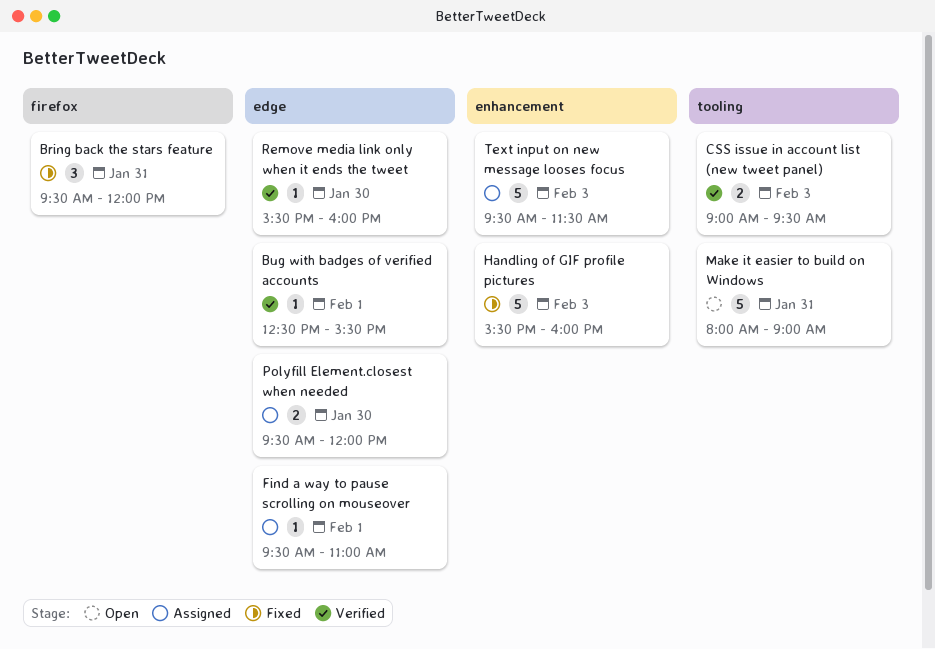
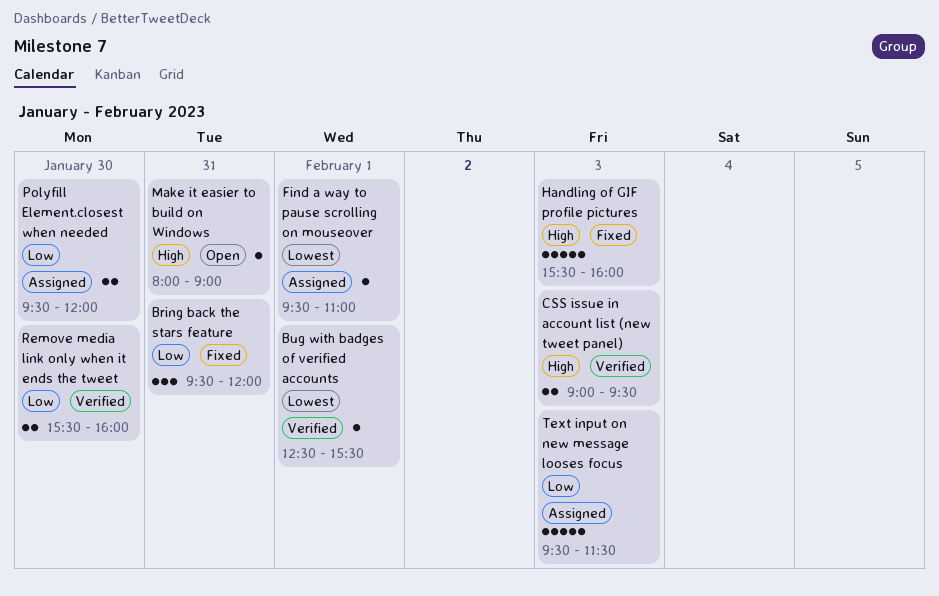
Make it easier to build on Windows, estimate: 5 -> 1
Remove media link only when it ends the tweet, estimate: 1 -> 2

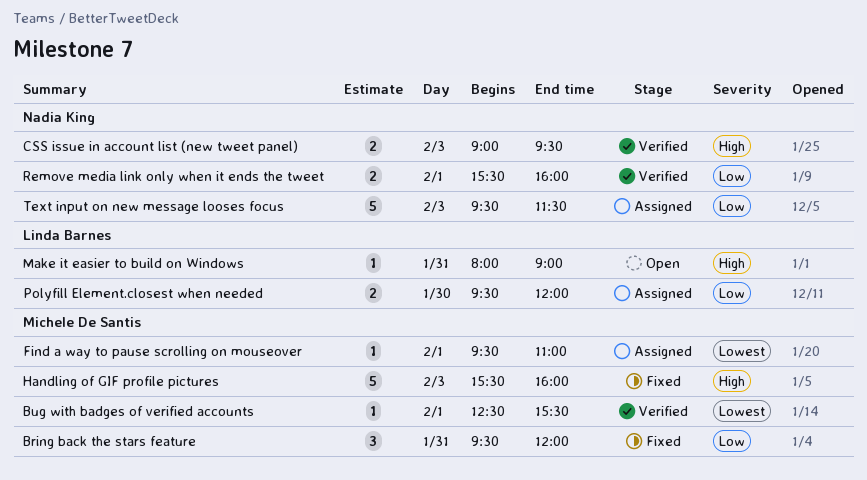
Remove media link only when it ends the tweet, day: Jan 30 -> Feb 1

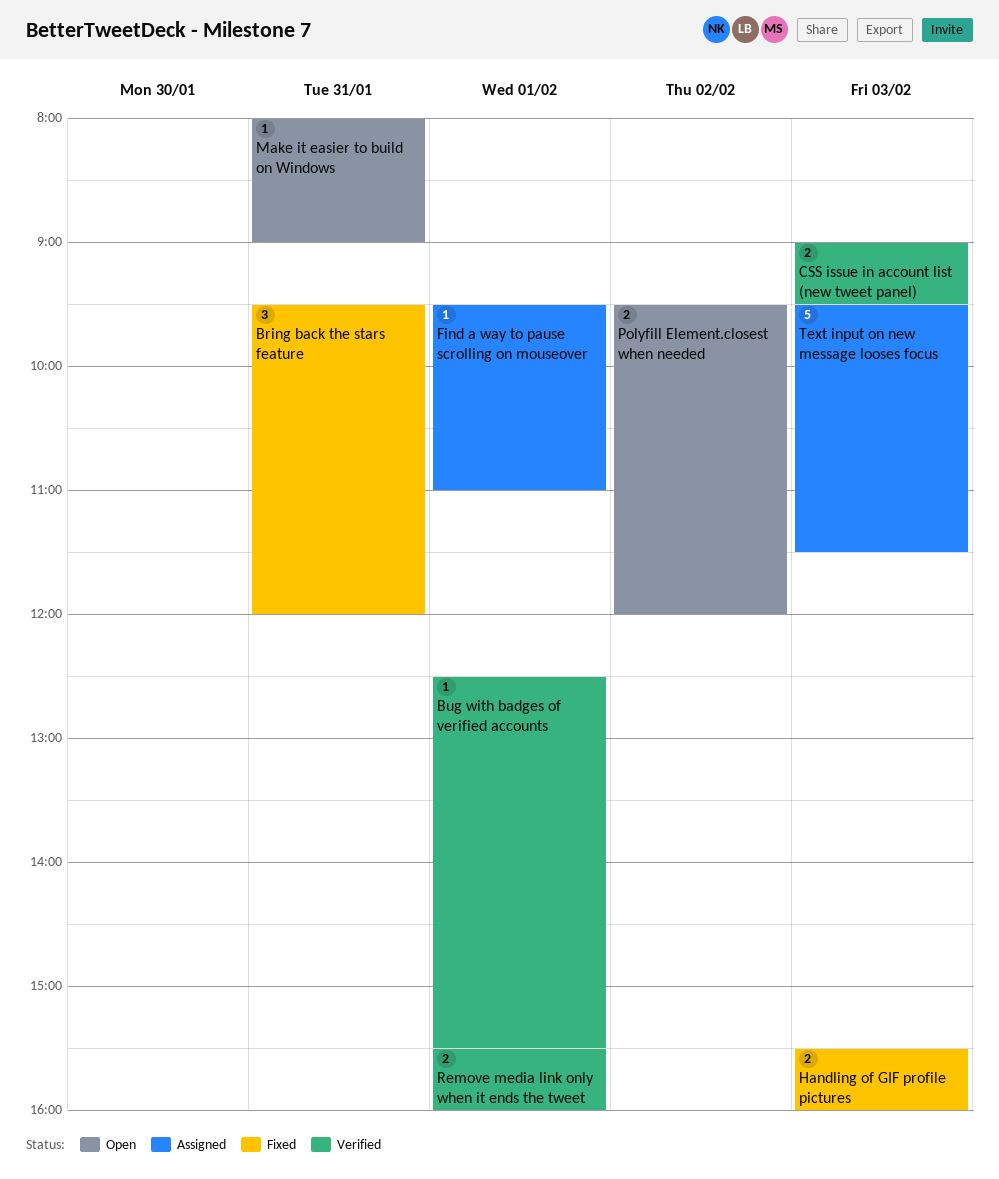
Handling of GIF profile pictures, estimate: 5 -> 2
Polyfill Element.closest when needed, status: Assigned -> Open
Polyfill Element.closest when needed, day: Jan 30 -> Feb 2

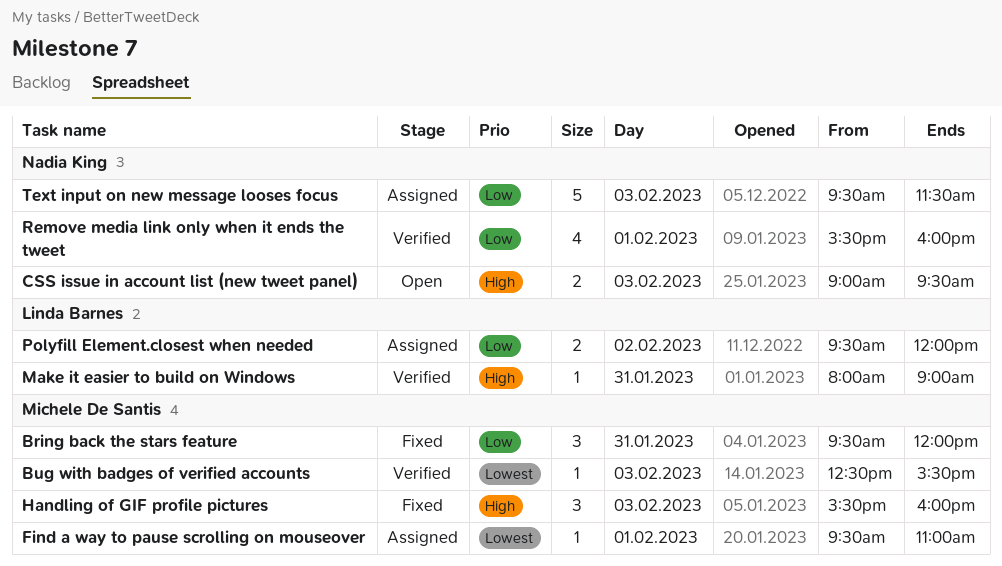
Bug with badges of verified accounts, day: Feb 1 -> Feb 3
CSS issue in account list (new tweet panel), status: Verified -> Open
Handling of GIF profile pictures, estimate: 2 -> 3
Make it easier to build on Windows, status: Open -> Verified
Polyfill Element.closest when needed, status: Open -> Assigned
Remove media link only when it ends the tweet, estimate: 2 -> 4

